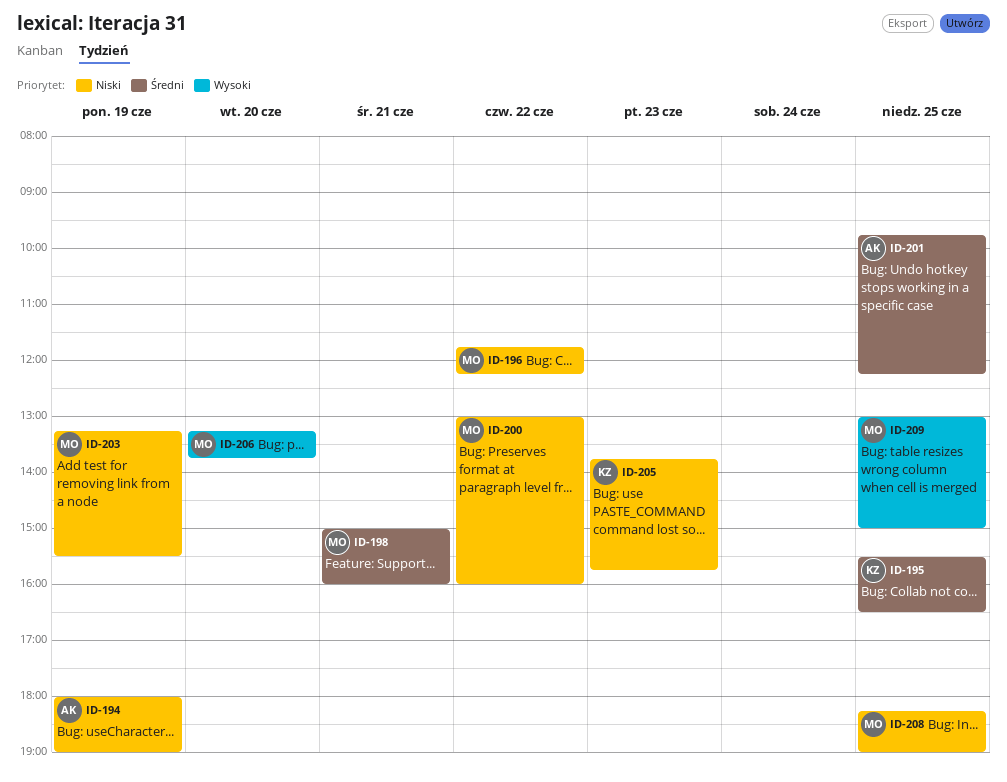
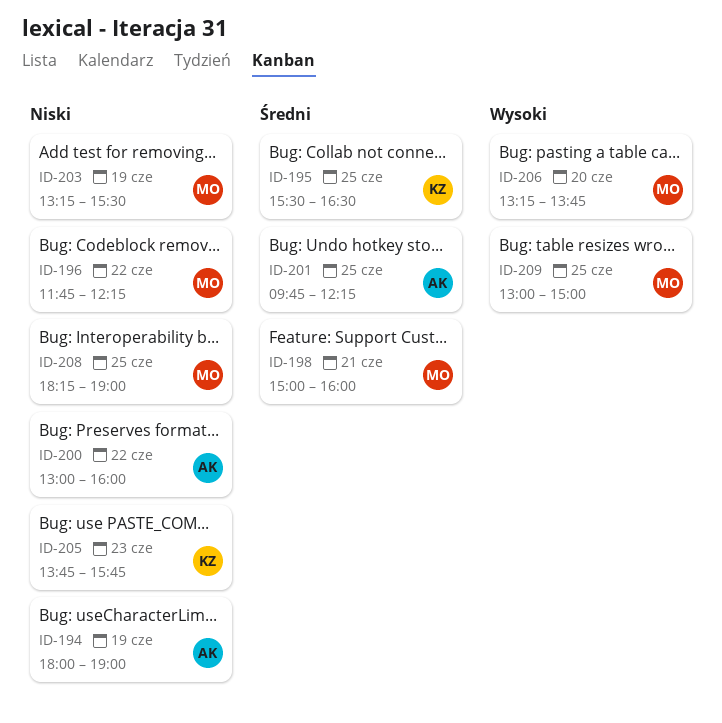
ID-200, owner: MO -> AK

